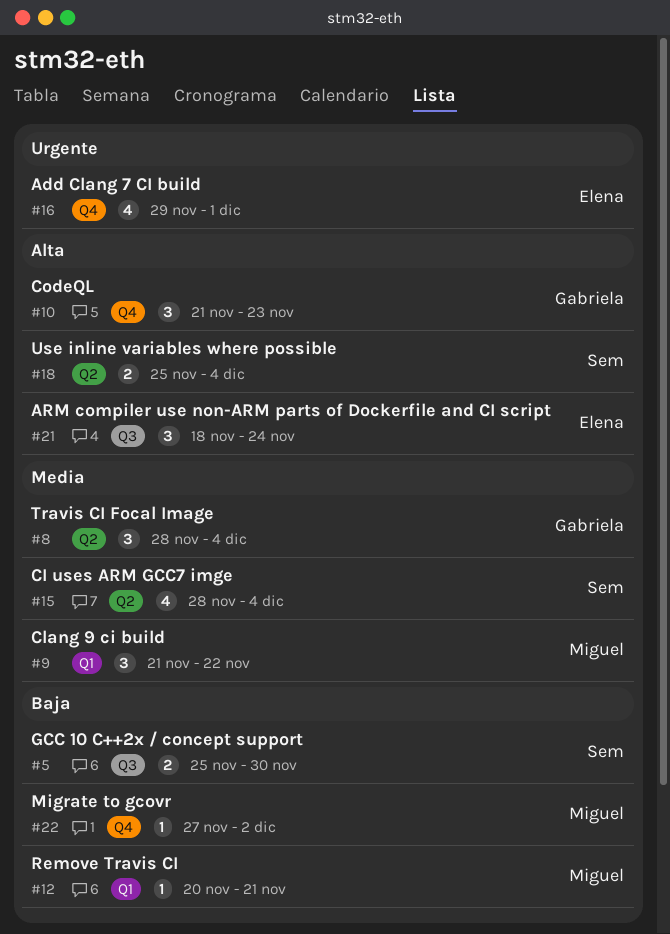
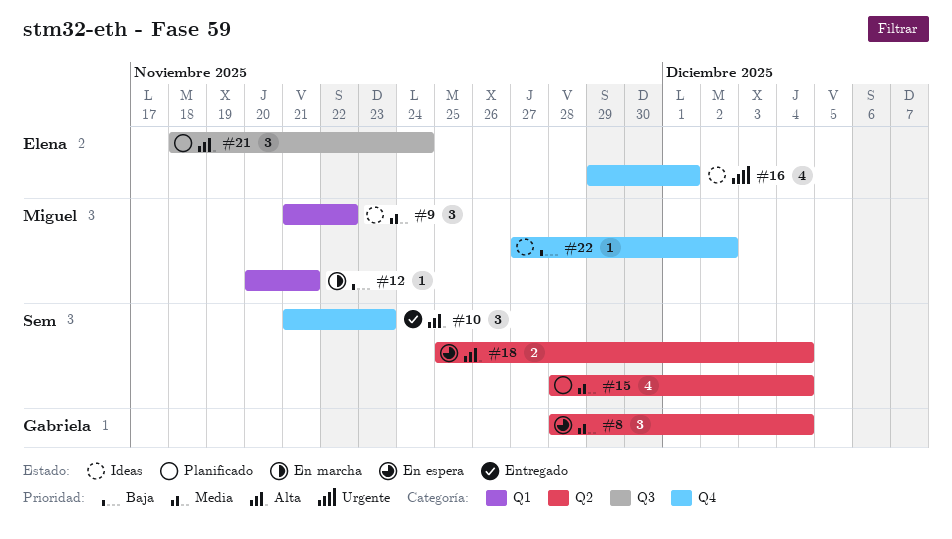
#5: present -> none
#10, owner: Gabriela -> Sem

